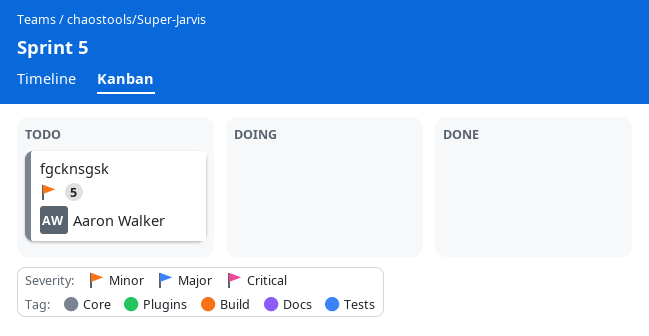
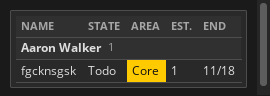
fgcknsgsk, estimate: 5 -> 1

